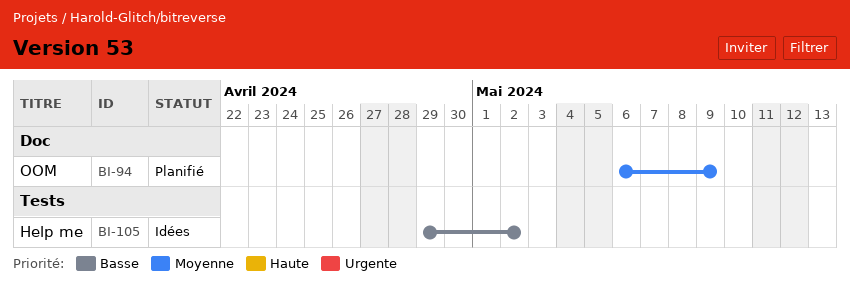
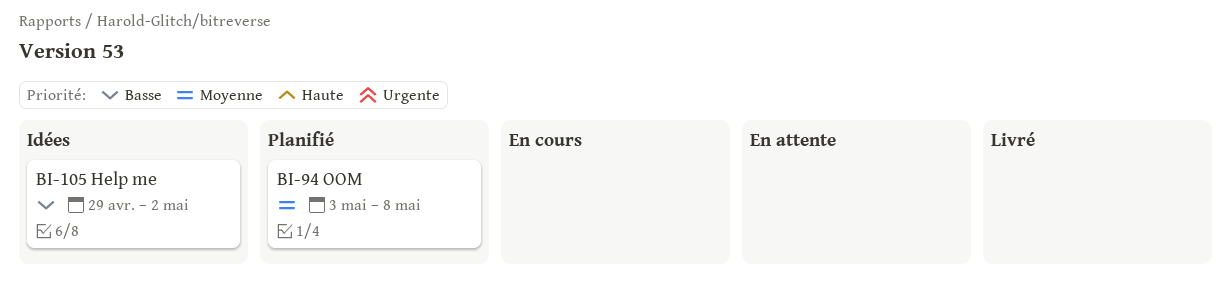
BI-94, start: May 6 -> May 3
BI-94, due: May 9 -> May 8

